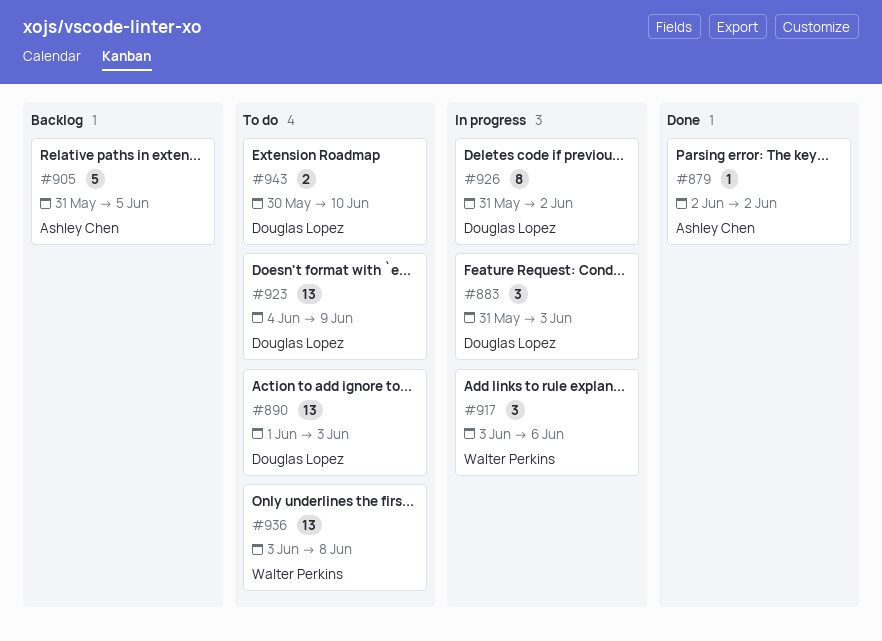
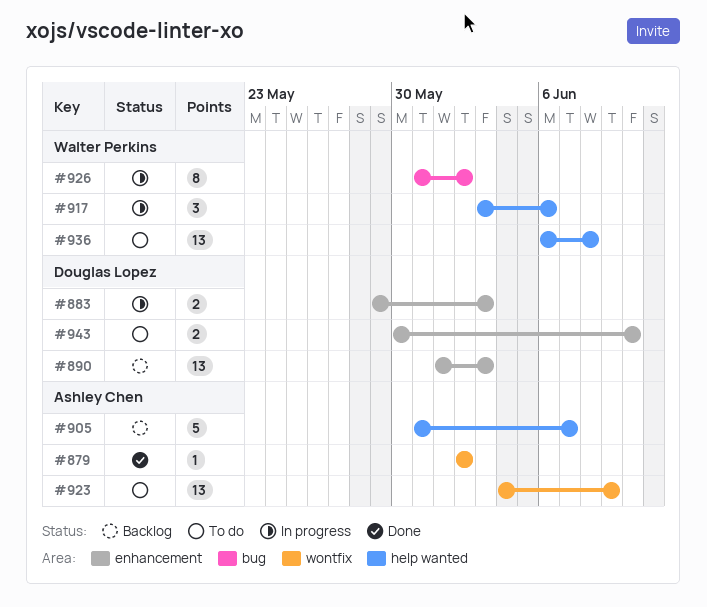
#883, estimate: 3 -> 2
#883, start: May 31 -> May 29
#890, status: To do -> Backlog
#905, due: Jun 5 -> Jun 7
#923, owner: Douglas Lopez -> Ashley Chen
#926, owner: Douglas Lopez -> Walter Perkins
#936, start: Jun 3 -> Jun 6

